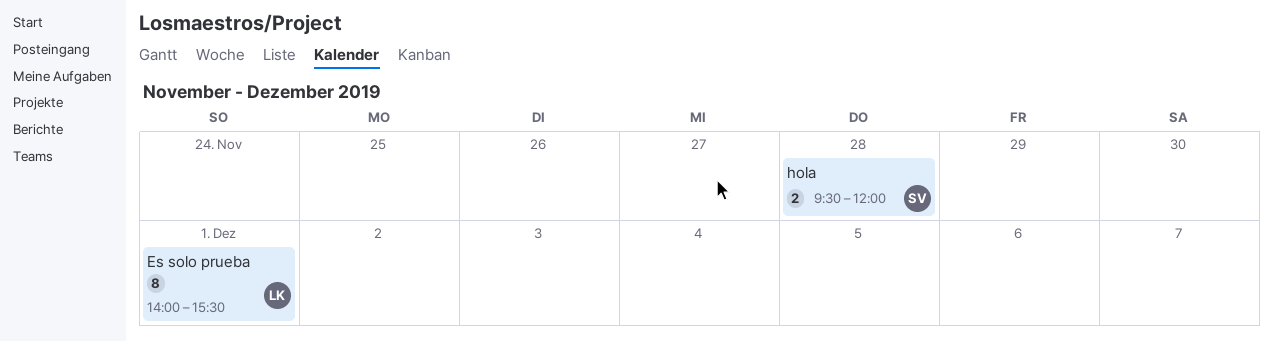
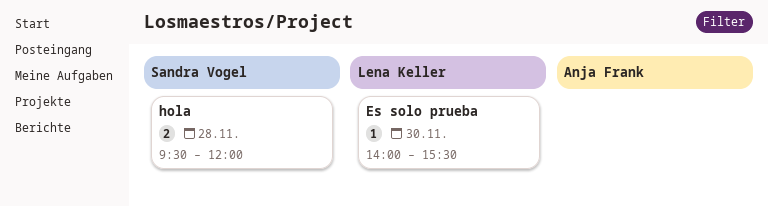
Es solo prueba, estimate: 8 -> 1
Es solo prueba, day: Dec 1 -> Nov 30

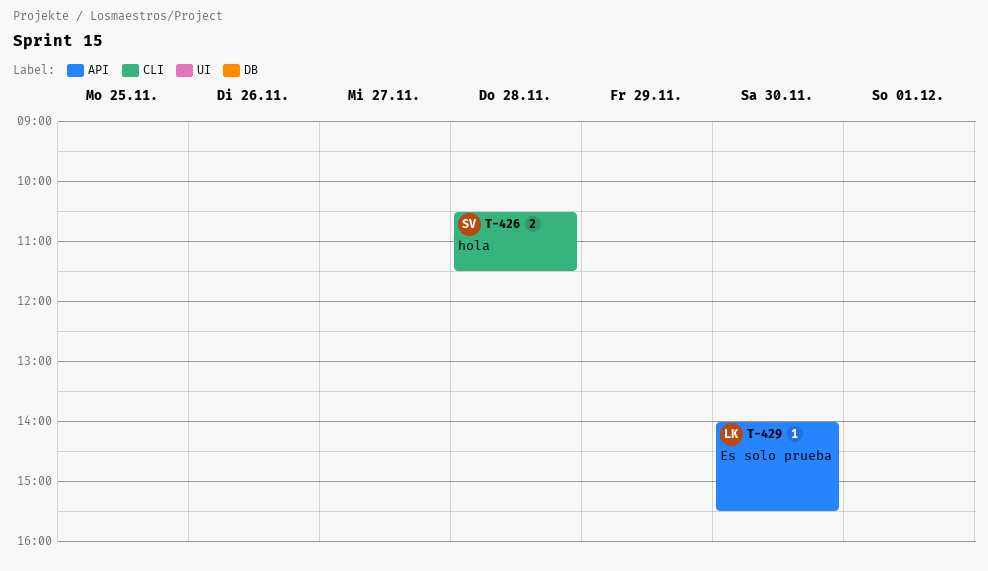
hola, begins: 09:30 -> 10:30
hola, ends: 12:00 -> 11:30

